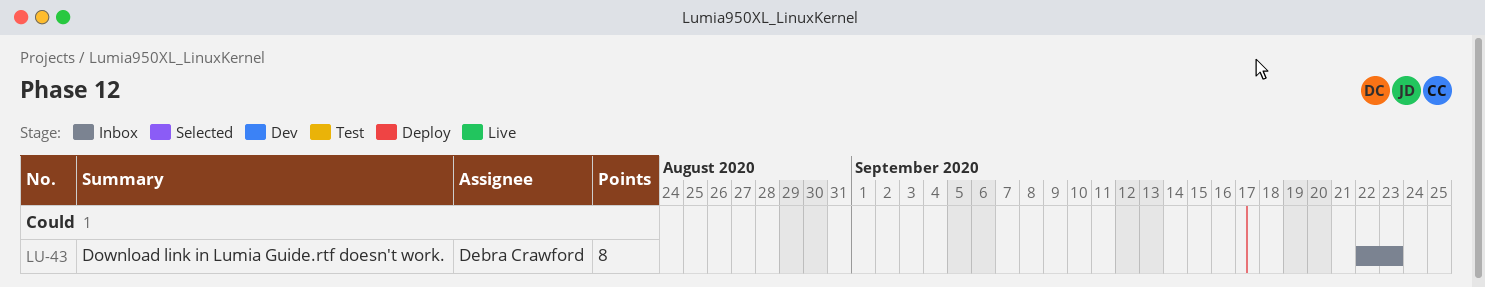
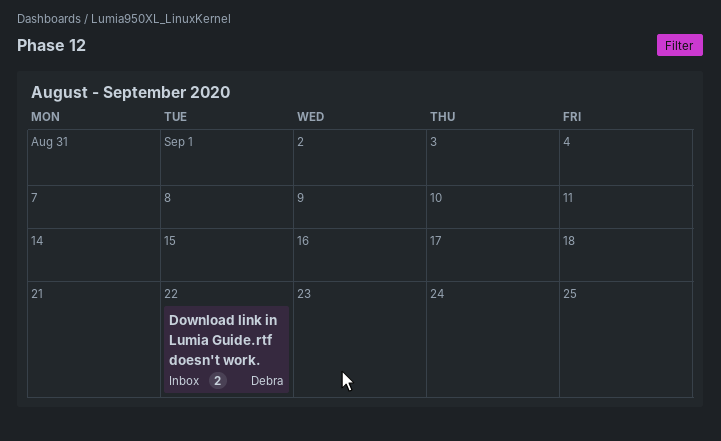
Download link in Lumia Guide.rtf doesn't work., estimate: 8 -> 2
Download link in Lumia Guide.rtf doesn't work., due: Sep 23 -> Sep 22

